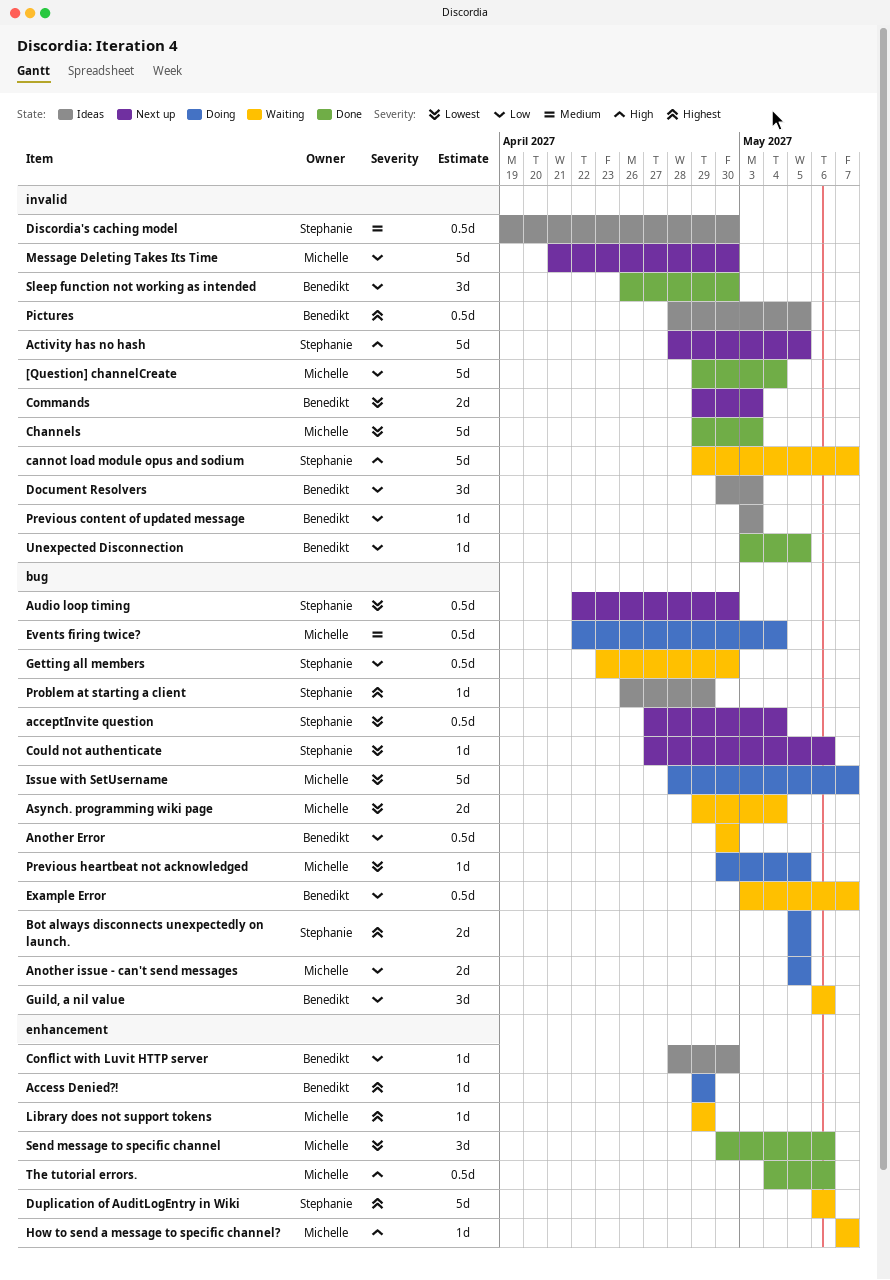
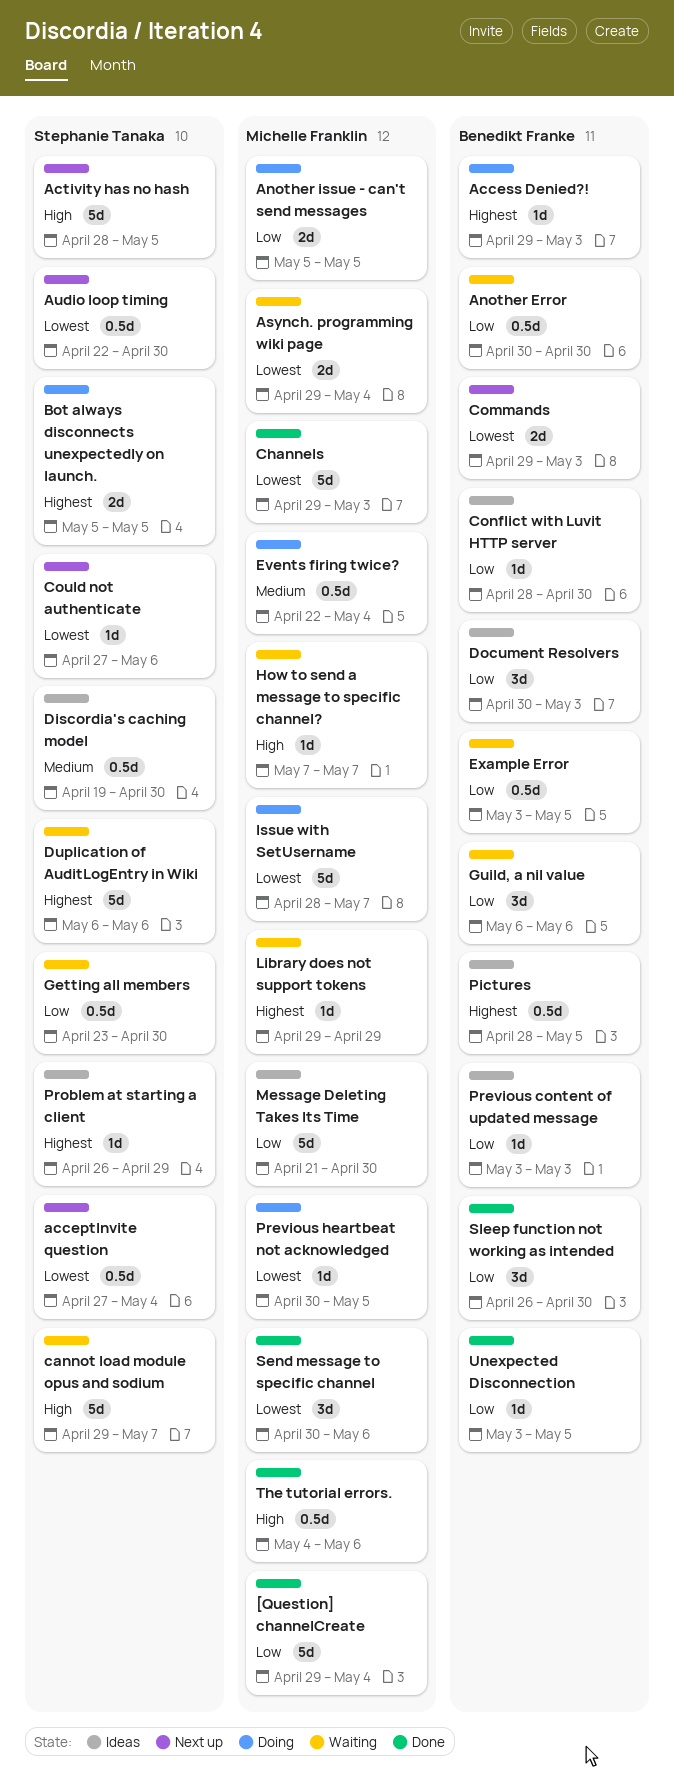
Access Denied?!, due: Apr 29 -> May 3
Example Error, due: May 7 -> May 5
Message Deleting Takes Its Time, status: Next up -> Ideas

